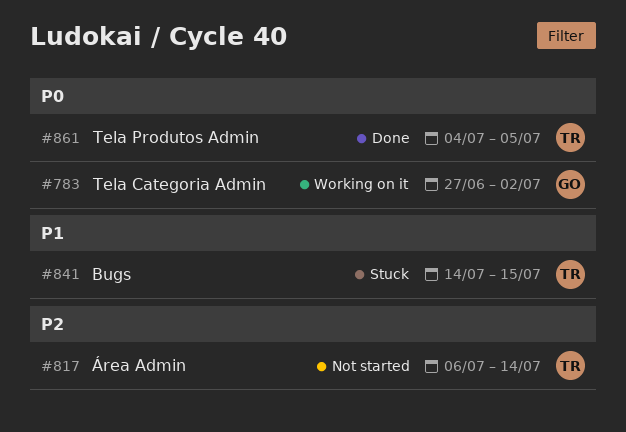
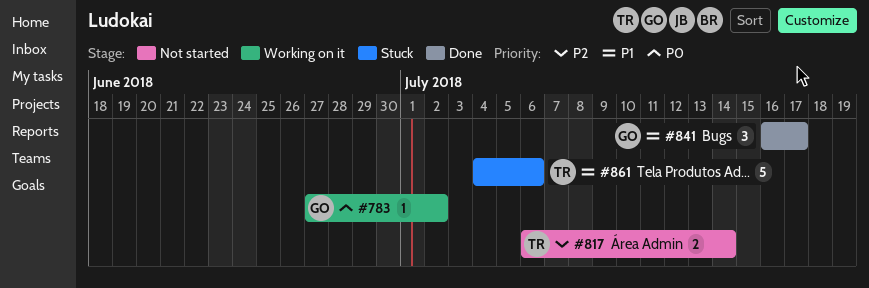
#841, status: Stuck -> Done
#841, owner: TR -> GO
#841, start: Jul 14 -> Jul 16
#841, due: Jul 15 -> Jul 17
#861, status: Done -> Stuck
#861, priority: P0 -> P1
#861, due: Jul 5 -> Jul 6

